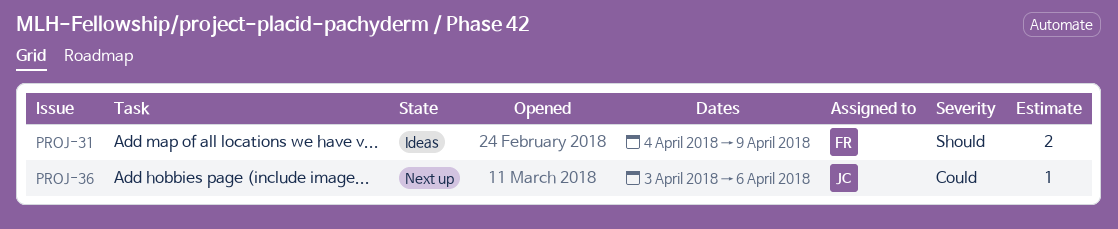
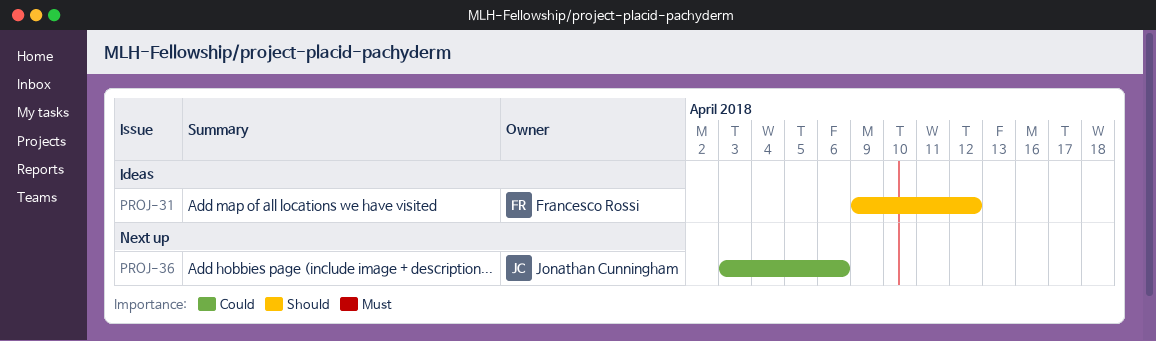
PROJ-31, start: Apr 4 -> Apr 9
PROJ-31, due: Apr 9 -> Apr 12

